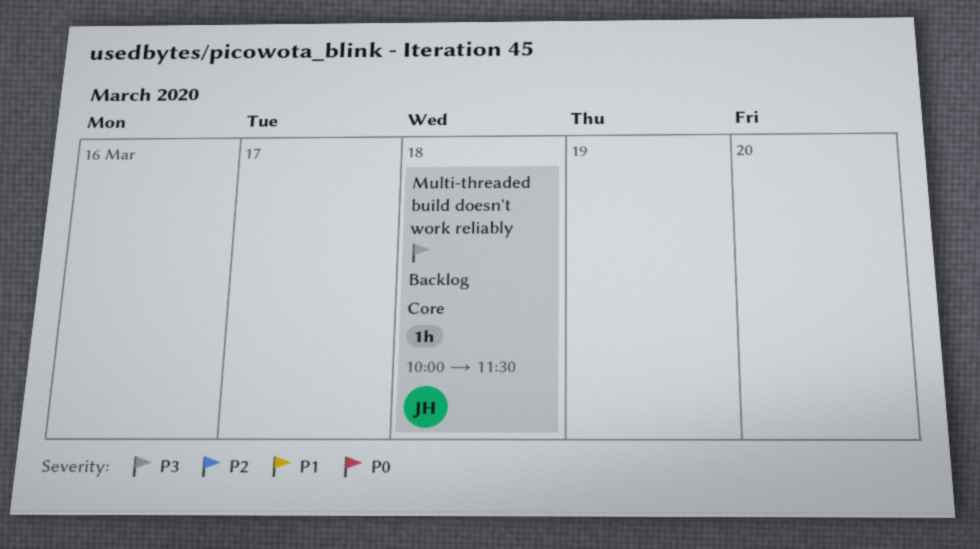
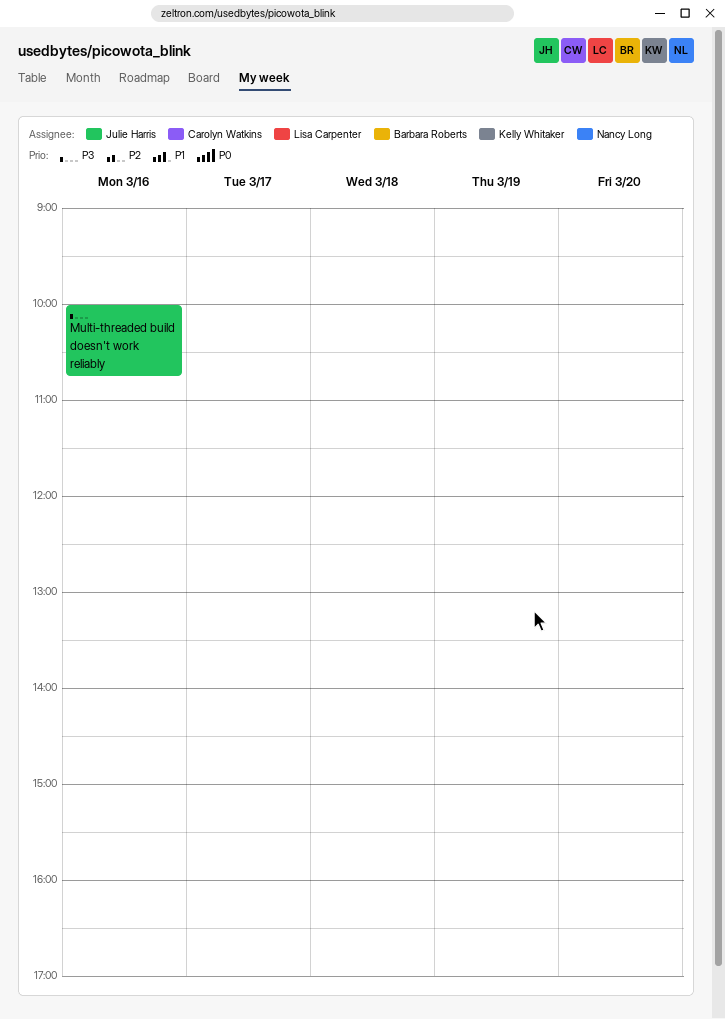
Multi-threaded build doesn't work reliably, day: Mar 18 -> Mar 16
Multi-threaded build doesn't work reliably, ends: 11:30 -> 10:45

